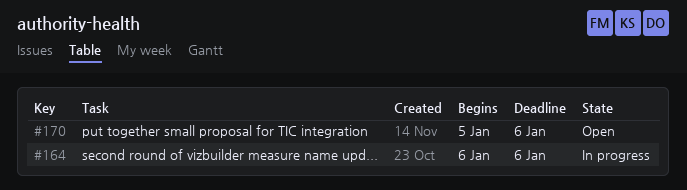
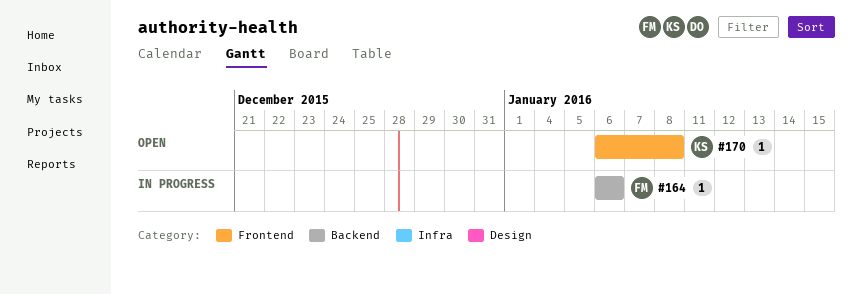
#170, start: Jan 5 -> Jan 6
#170, due: Jan 6 -> Jan 8

